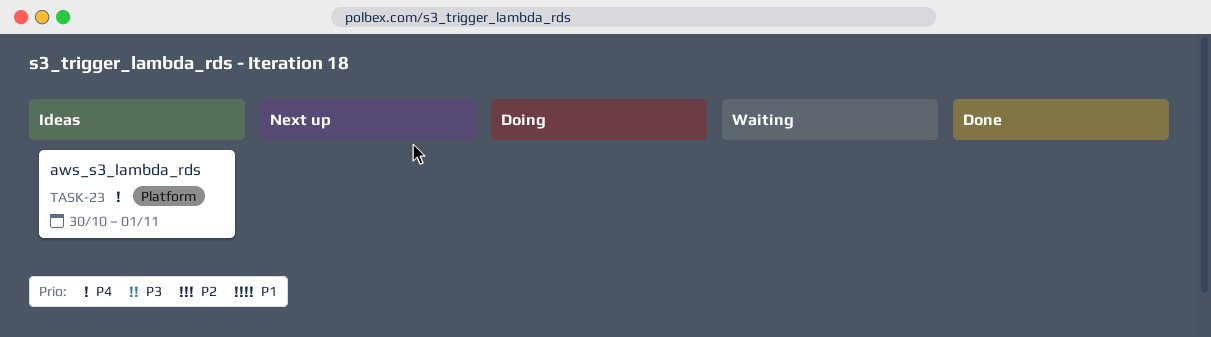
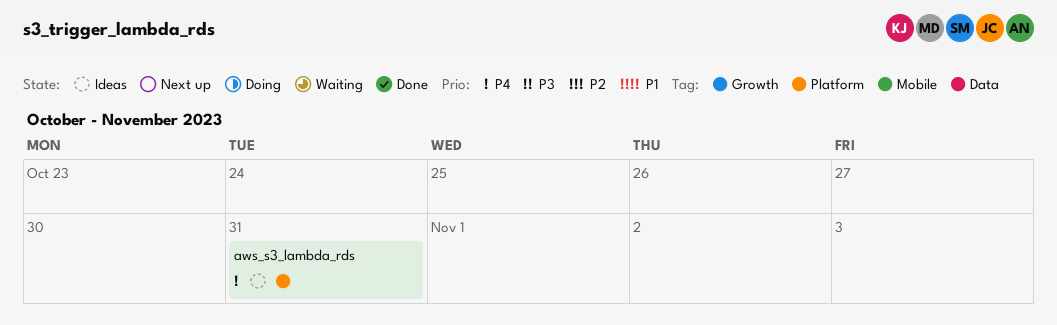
aws_s3_lambda_rds, due: Nov 1 -> Oct 31

